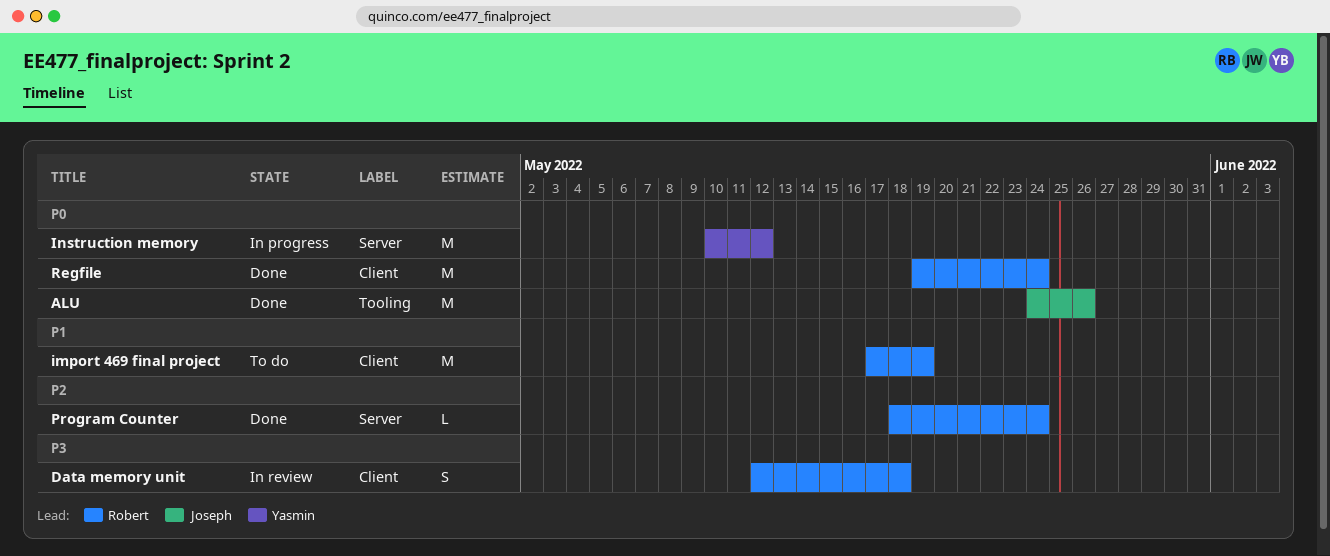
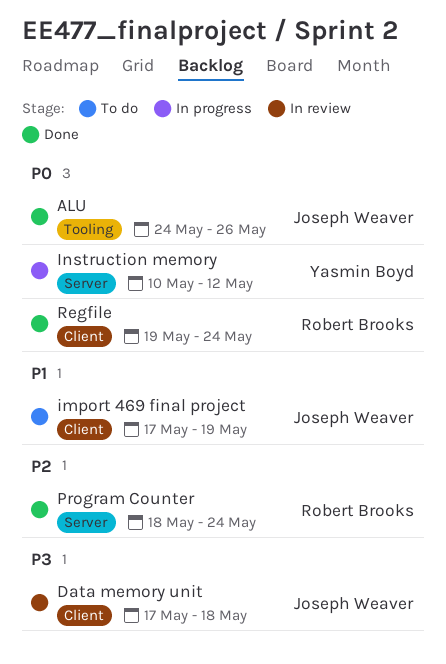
Data memory unit, owner: Robert Brooks -> Joseph Weaver
Data memory unit, start: May 12 -> May 17
import 469 final project, owner: Robert Brooks -> Joseph Weaver

